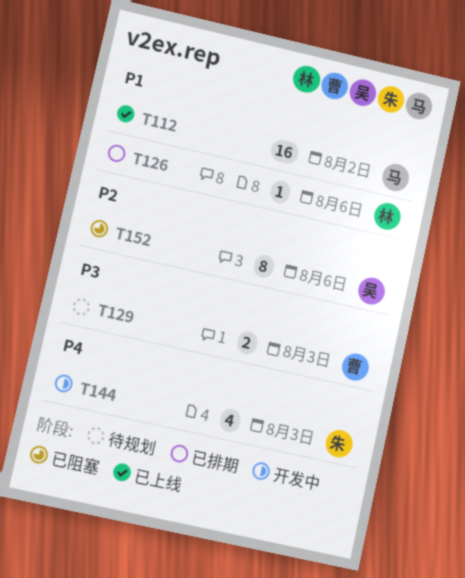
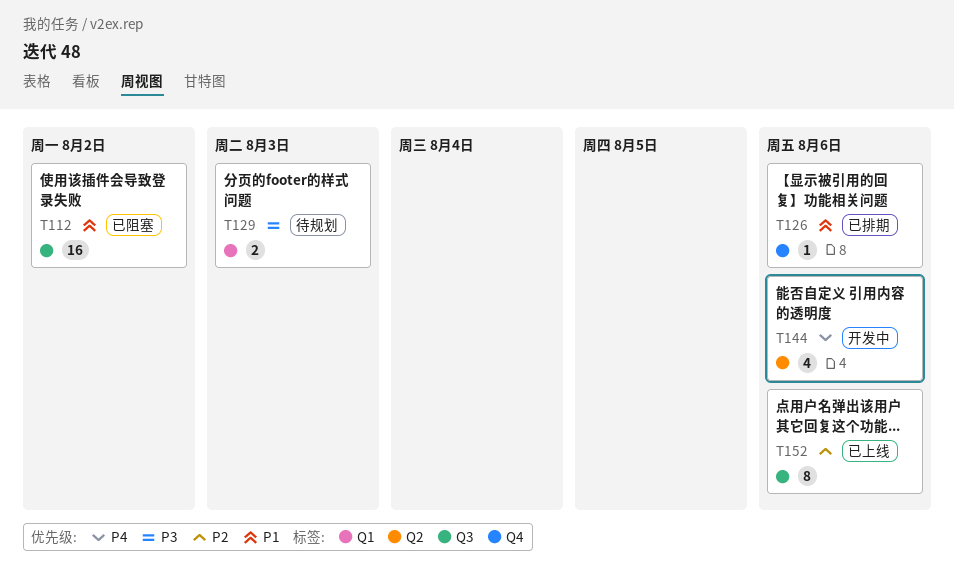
T112, status: 已上线 -> 已阻塞
T144, due: Aug 3 -> Aug 6
T152, status: 已阻塞 -> 已上线

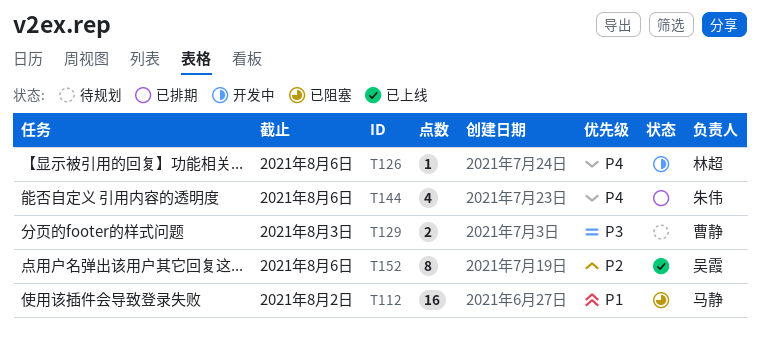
T126, status: 已排期 -> 开发中
T126, priority: P1 -> P4
T144, status: 开发中 -> 已排期

